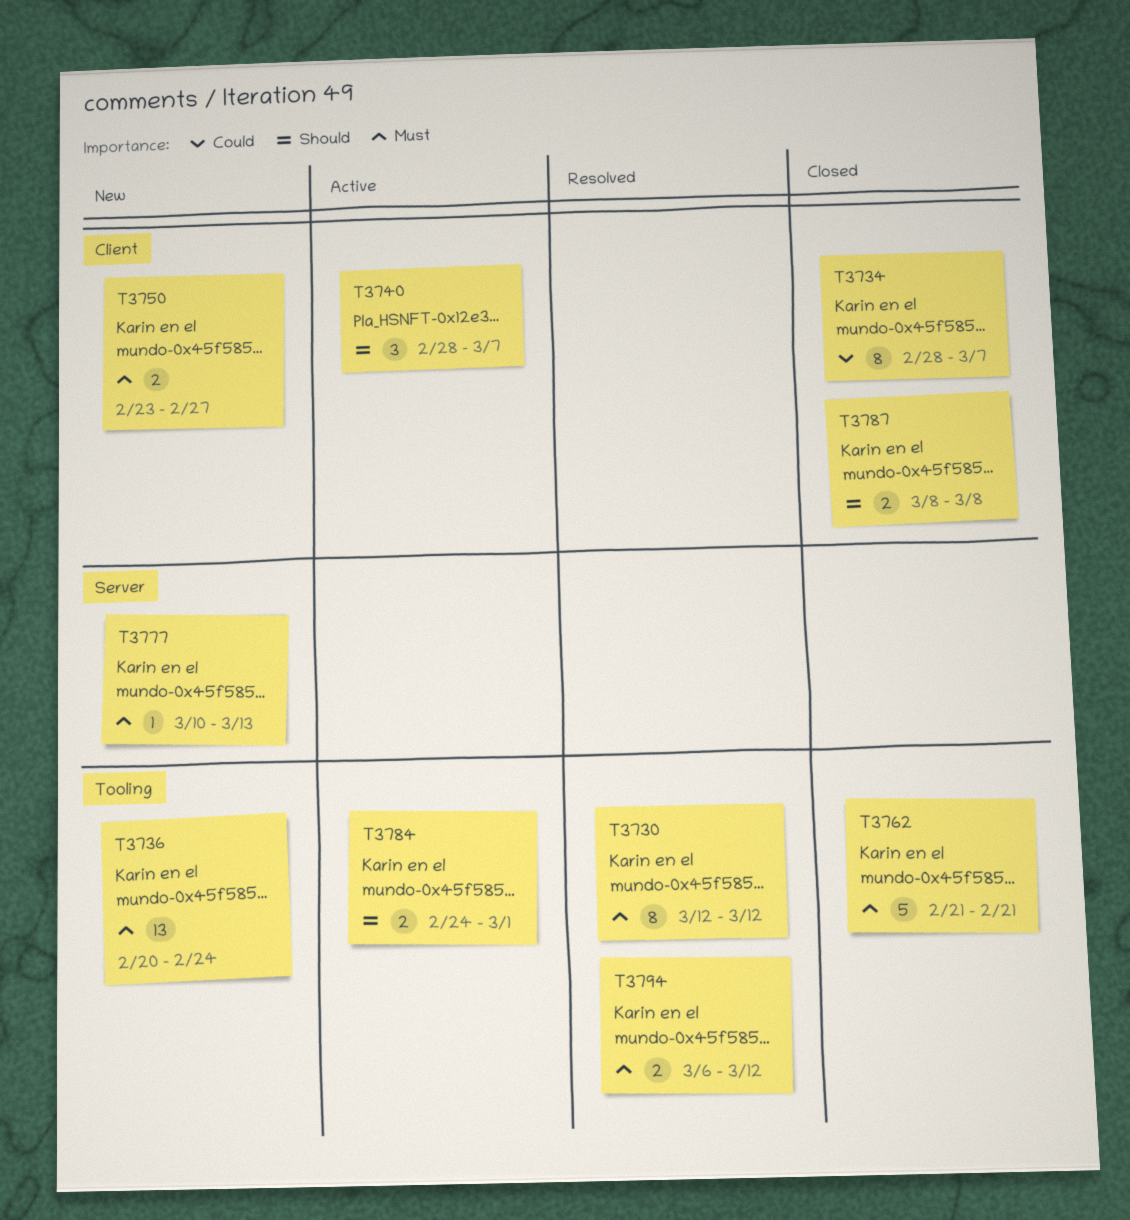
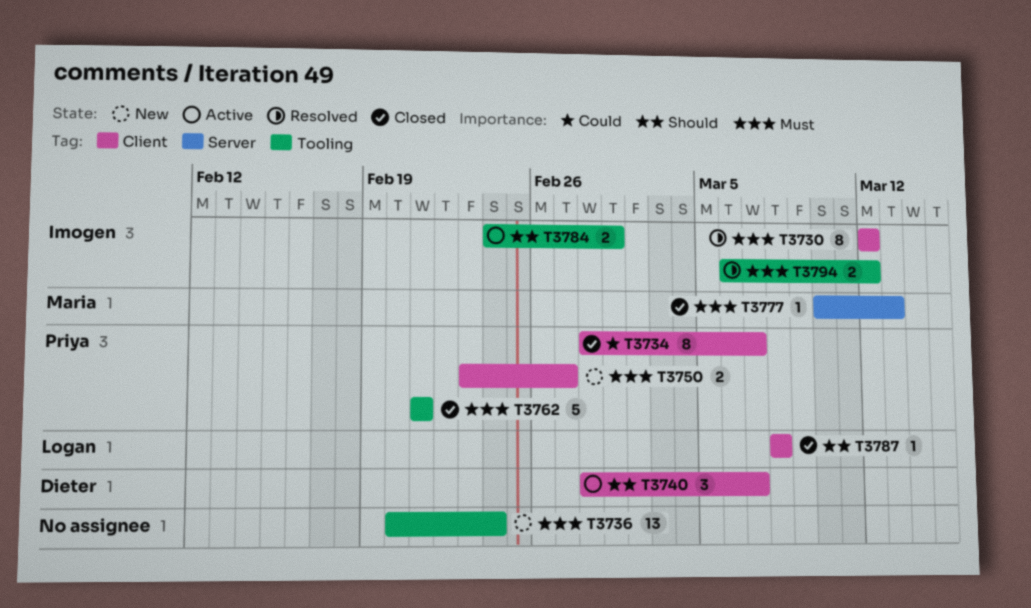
T3730, label: Tooling -> Client
T3777, status: New -> Closed
T3787, estimate: 2 -> 1

